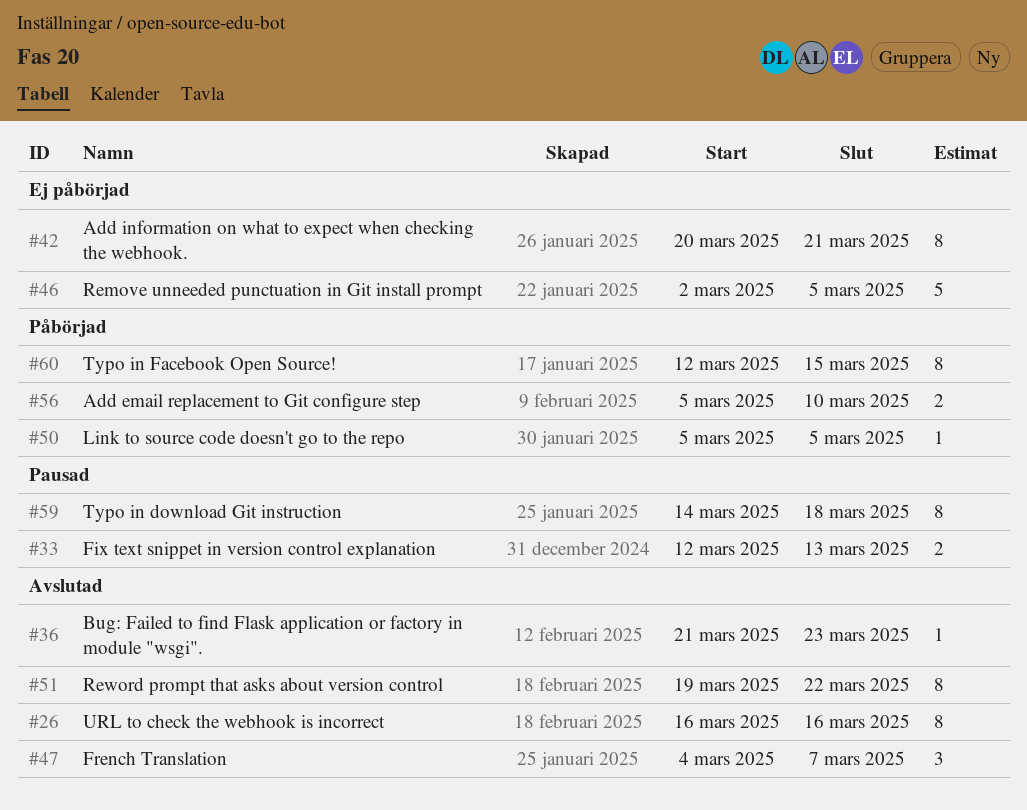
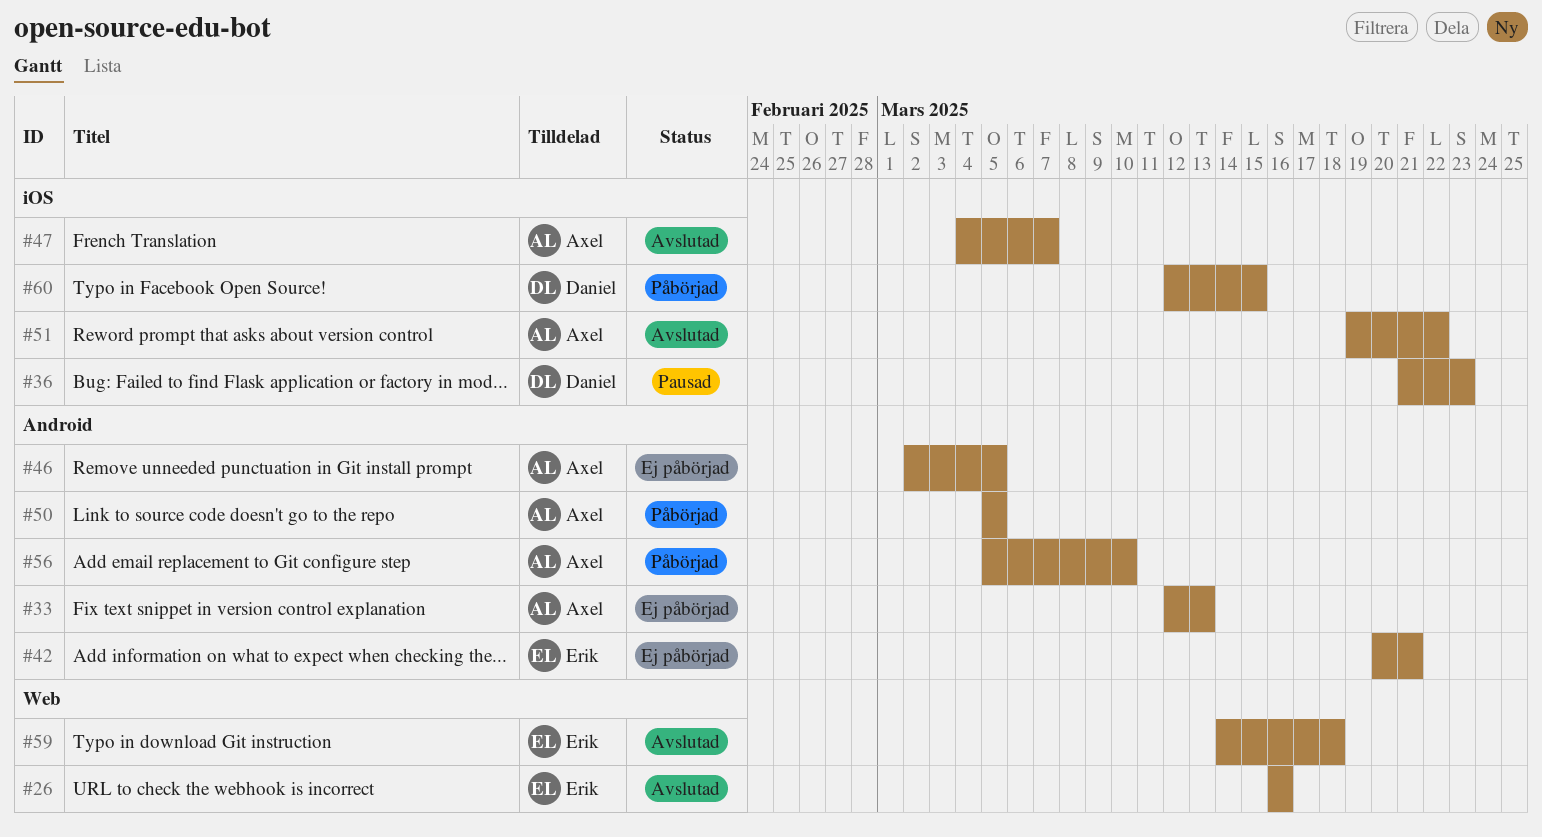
#33, status: Pausad -> Ej påbörjad
#36, status: Avslutad -> Pausad
#59, status: Pausad -> Avslutad

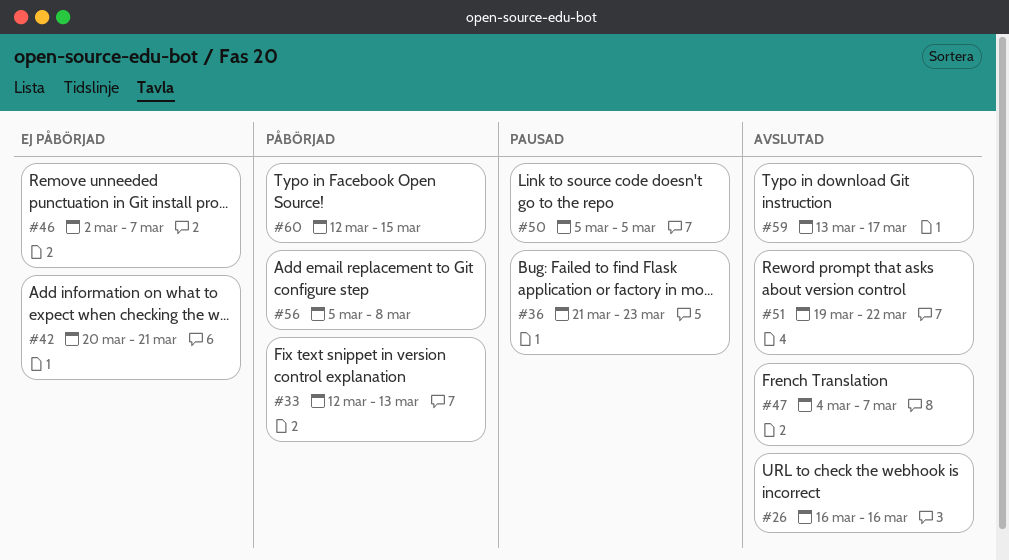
#33, status: Ej påbörjad -> Påbörjad
#46, due: Mar 5 -> Mar 7
#50, status: Påbörjad -> Pausad
#56, due: Mar 10 -> Mar 8
#59, start: Mar 14 -> Mar 13
#59, due: Mar 18 -> Mar 17

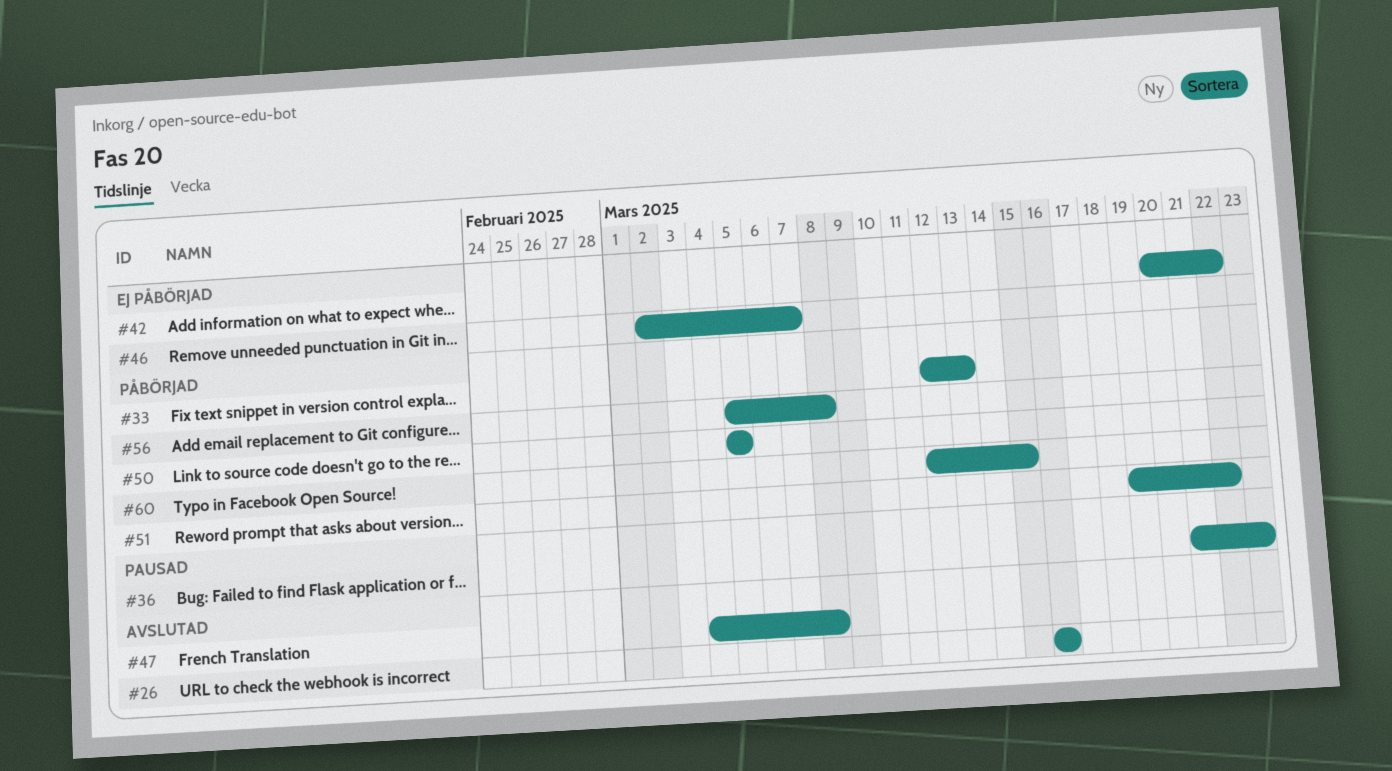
#42, due: Mar 21 -> Mar 22
#47, due: Mar 7 -> Mar 8
#50, status: Pausad -> Påbörjad
#51, status: Avslutad -> Påbörjad
#59: present -> none

